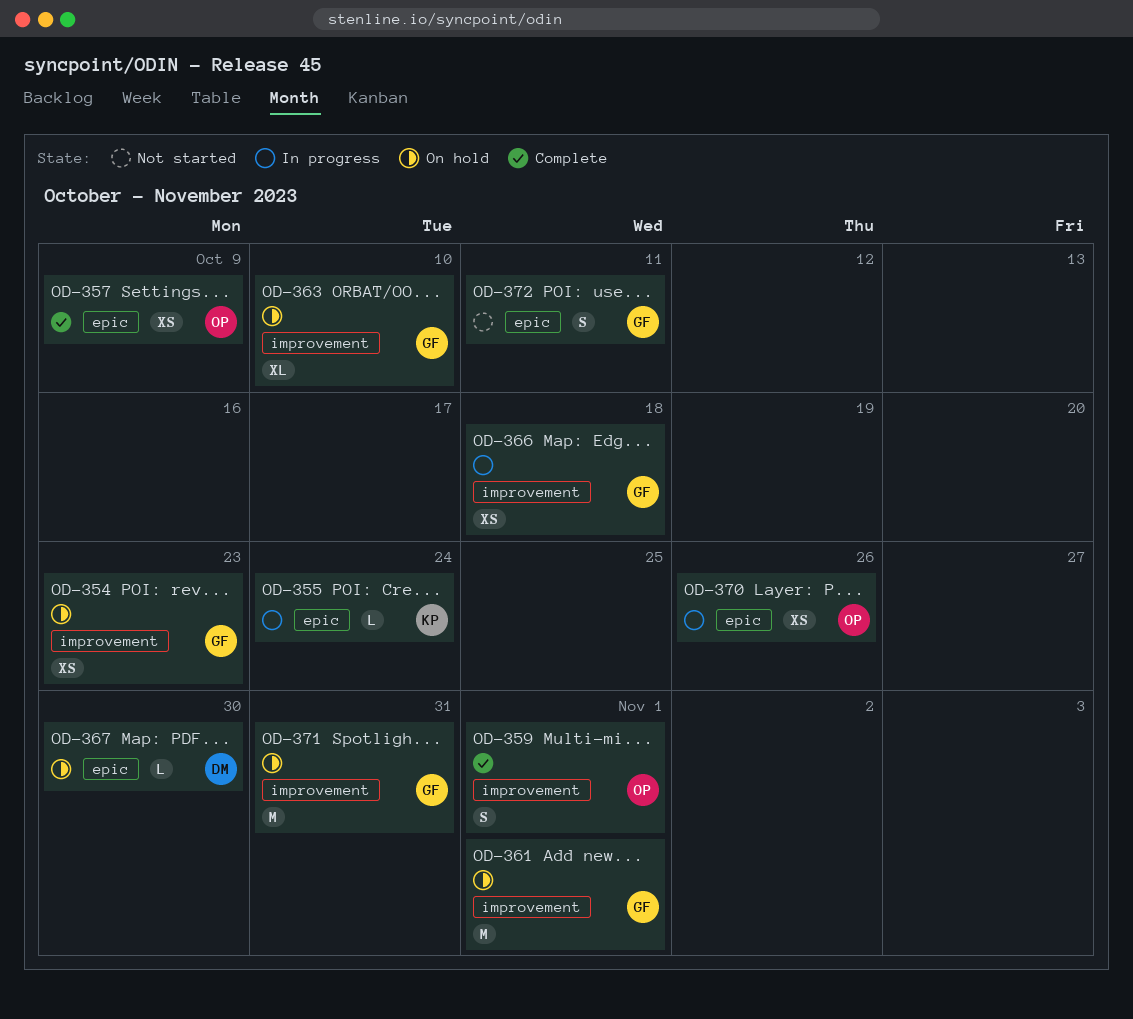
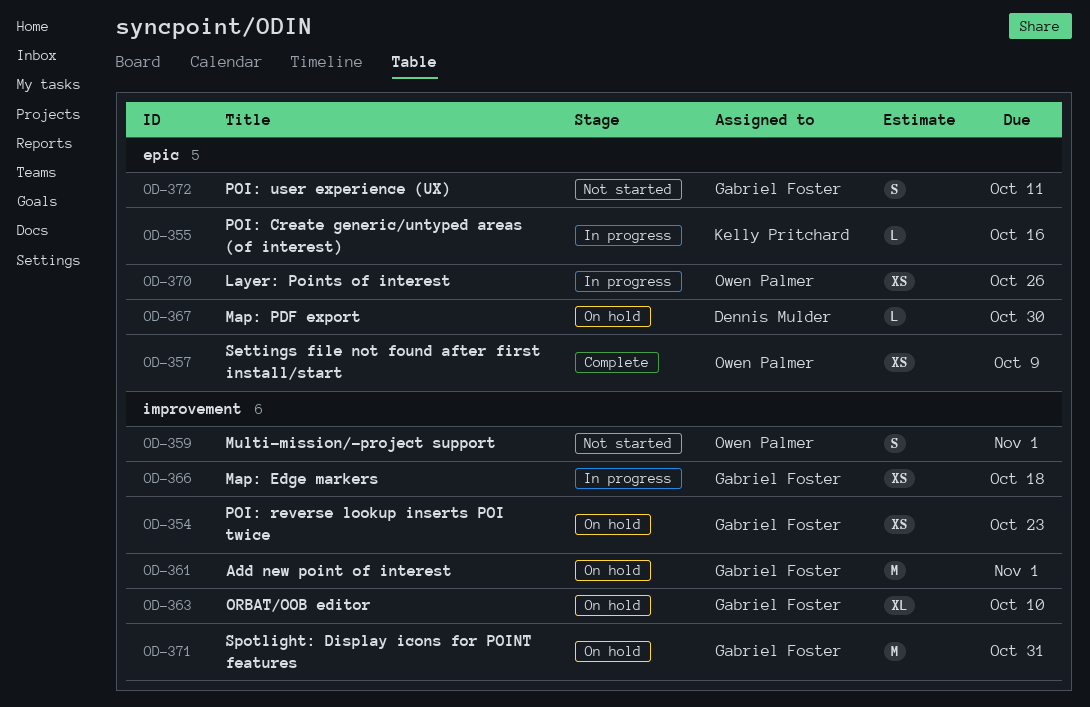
OD-355, due: Oct 24 -> Oct 16
OD-359, status: Complete -> Not started

